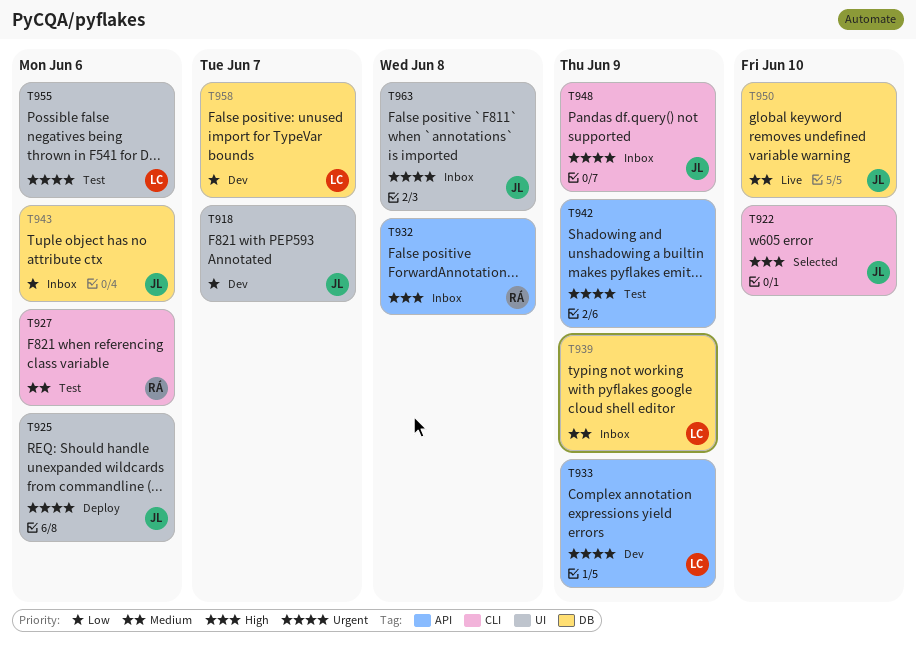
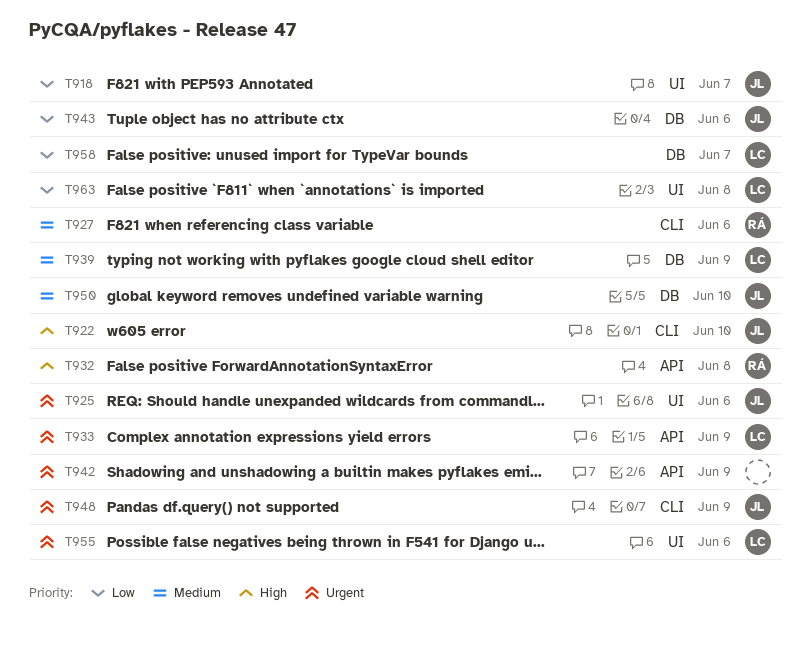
T963, owner: JL -> LC
T963, priority: Urgent -> Low

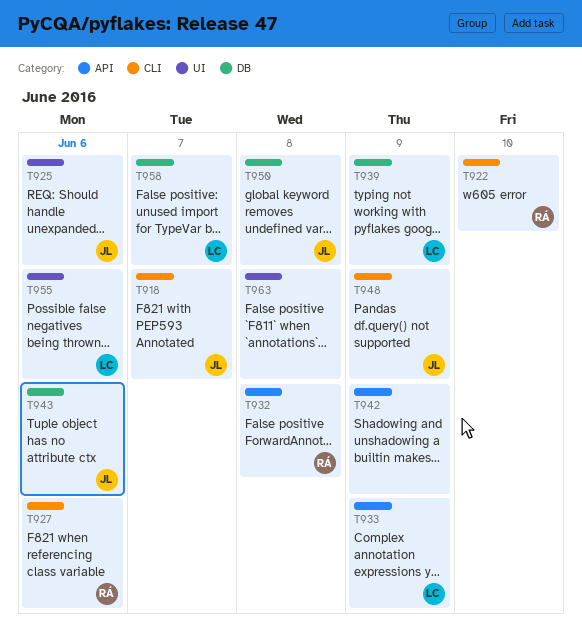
T918, label: UI -> CLI
T922, owner: JL -> RÁ
T950, due: Jun 10 -> Jun 8
T963, owner: LC -> none

